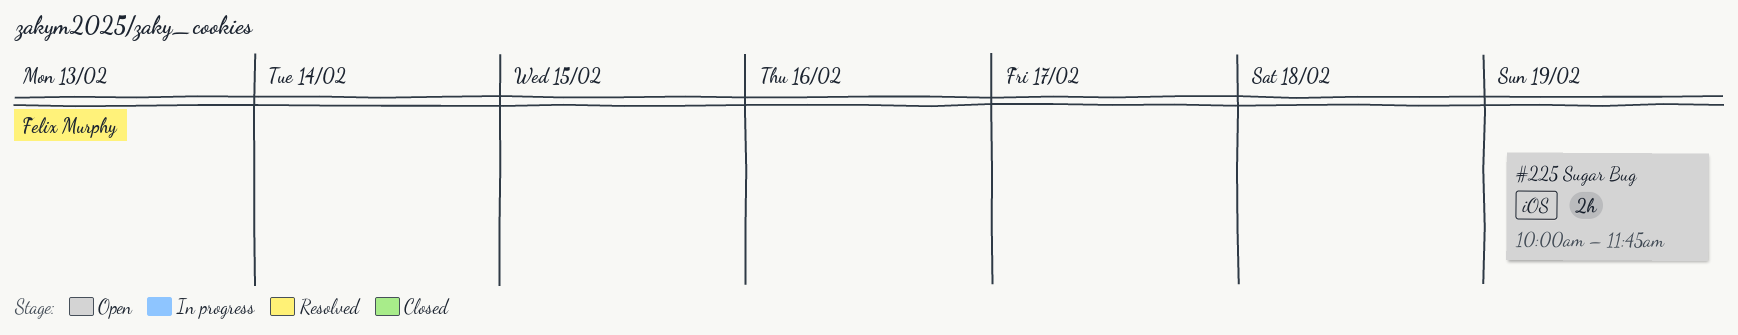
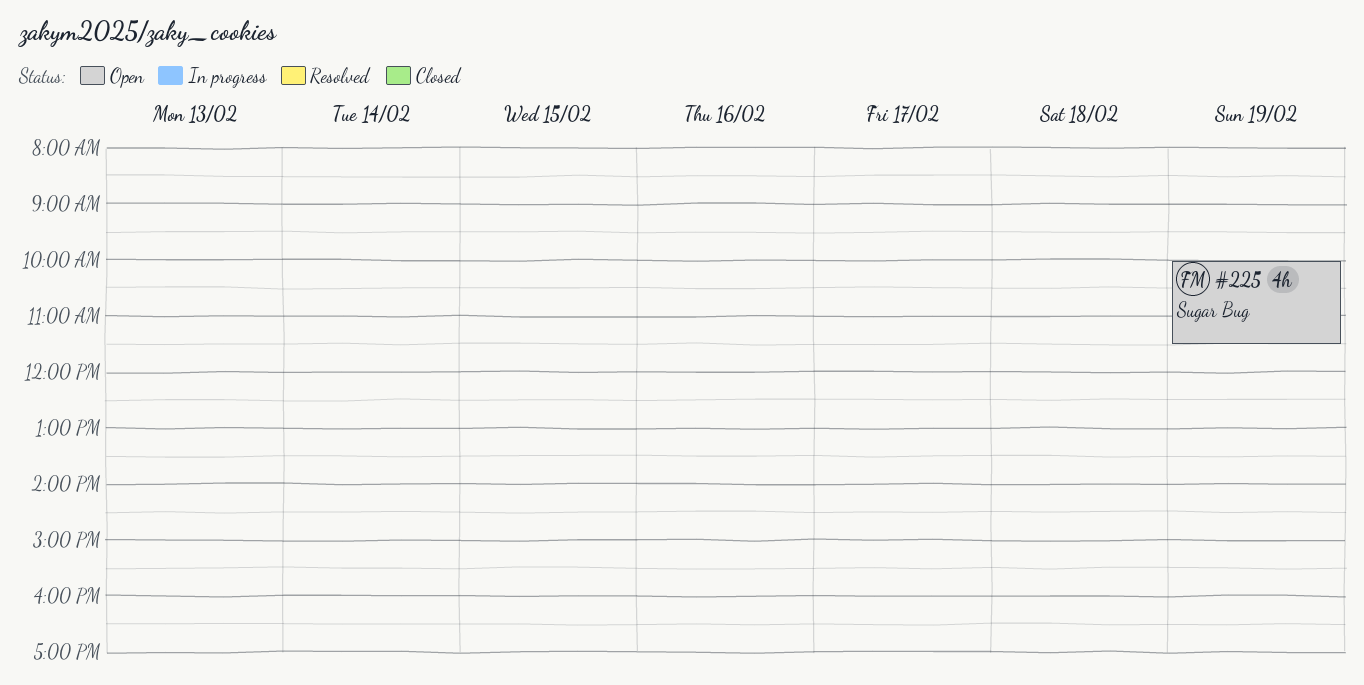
#225, estimate: 2h -> 4h
#225, ends: 11:45 -> 11:30

